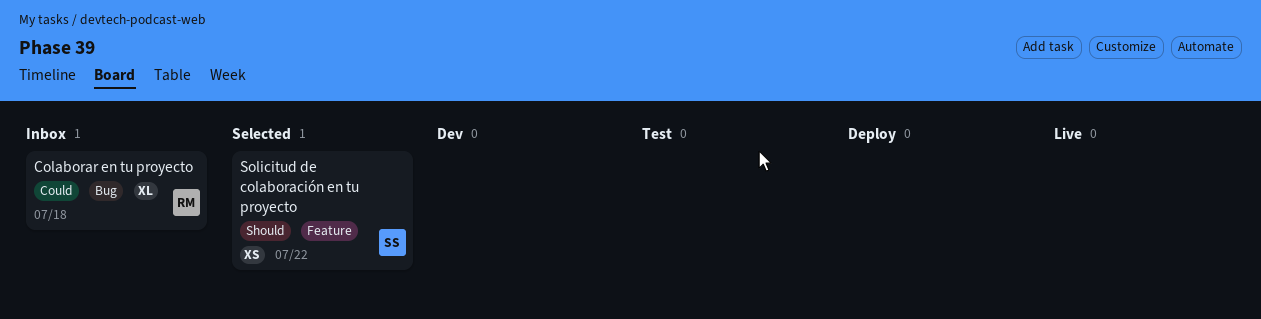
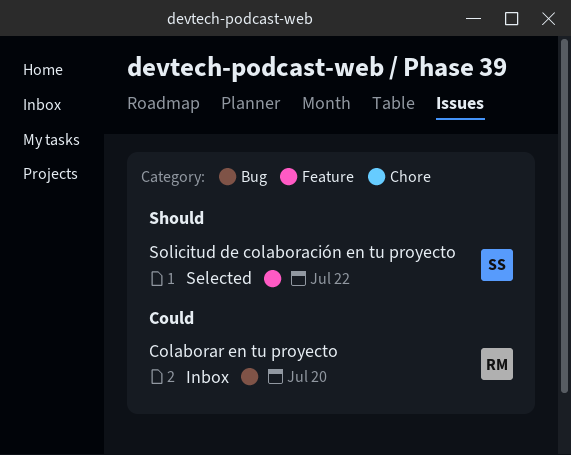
Colaborar en tu proyecto, due: Jul 18 -> Jul 20

